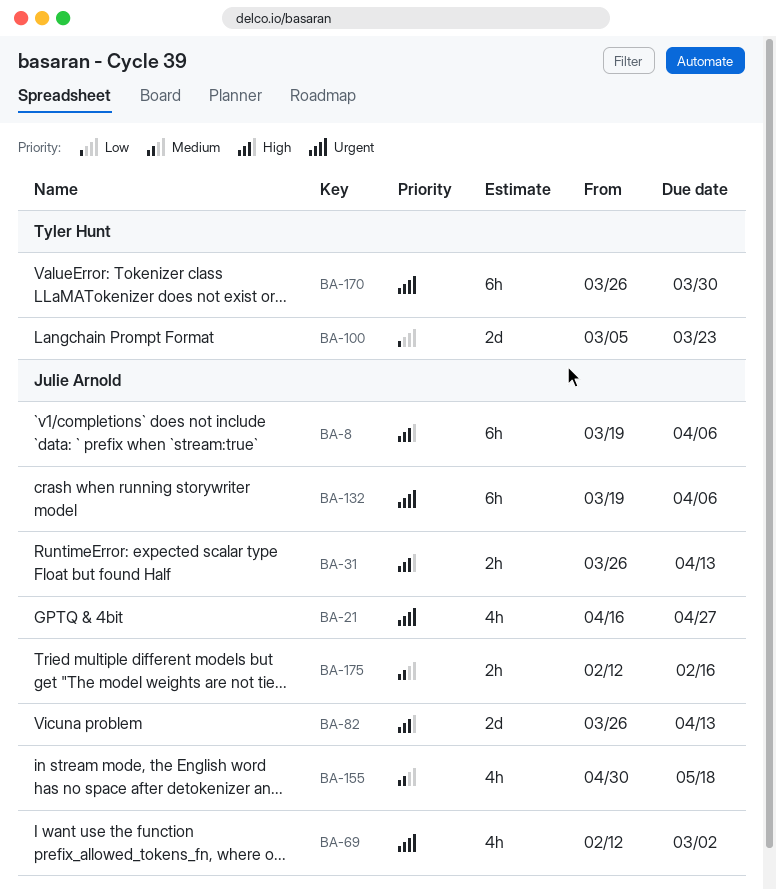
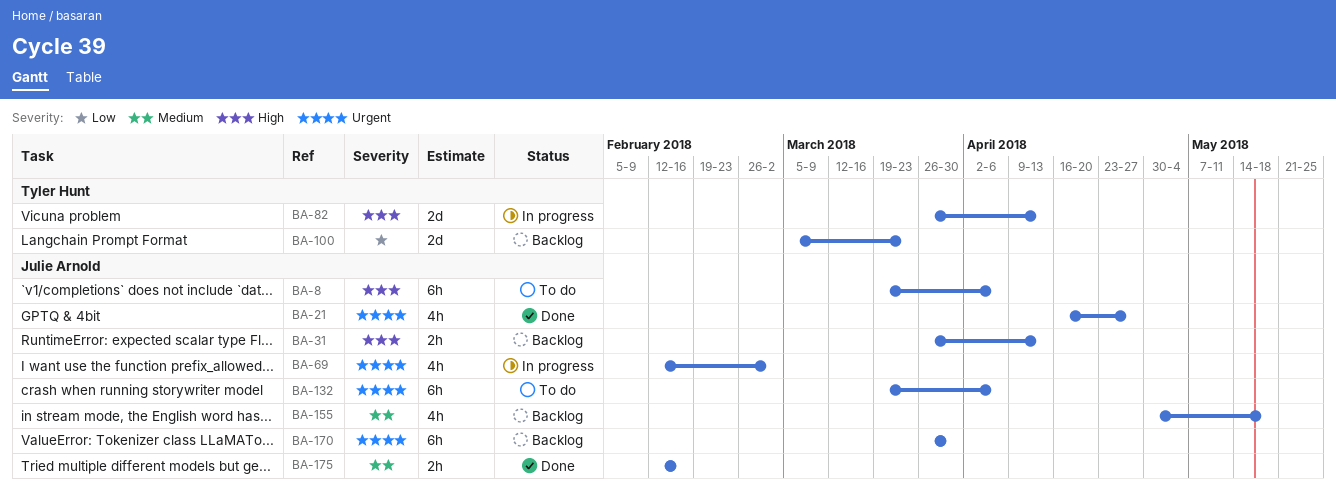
BA-82, owner: Julie Arnold -> Tyler Hunt
BA-170, owner: Tyler Hunt -> Julie Arnold

